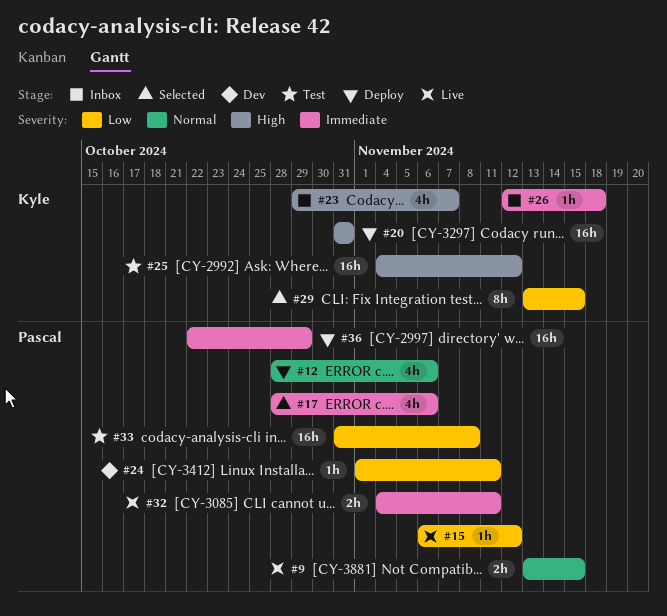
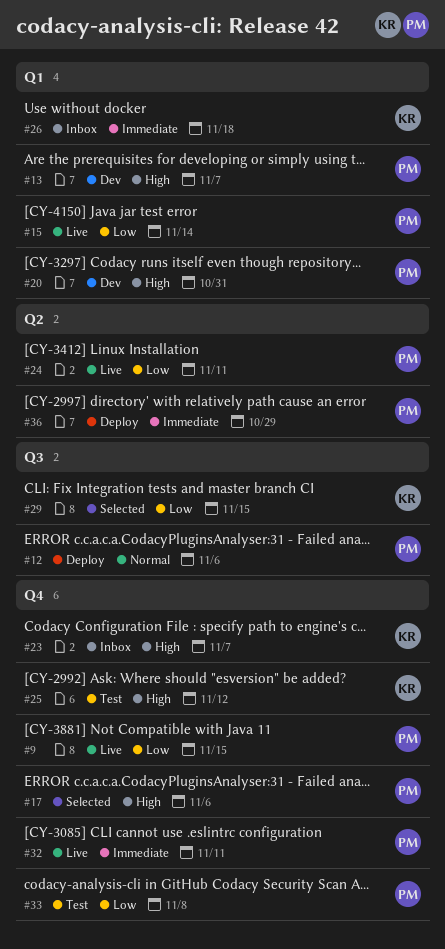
#9, priority: Normal -> Low
#13: none -> present
#15, due: Nov 12 -> Nov 14
#17, priority: Immediate -> High
#20, status: Deploy -> Dev
#20, owner: Kyle -> Pascal
#24, status: Dev -> Live

